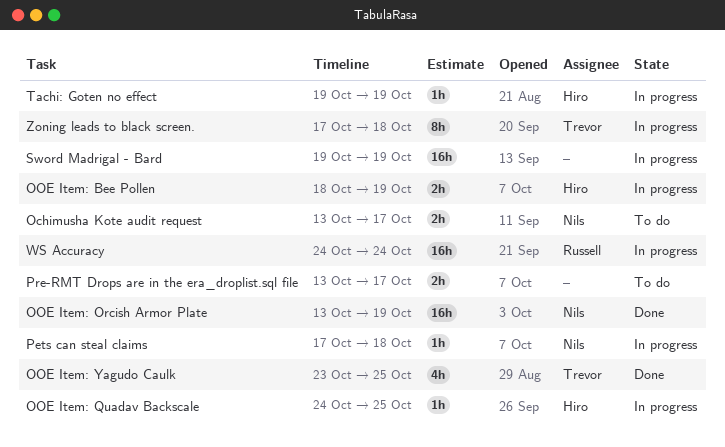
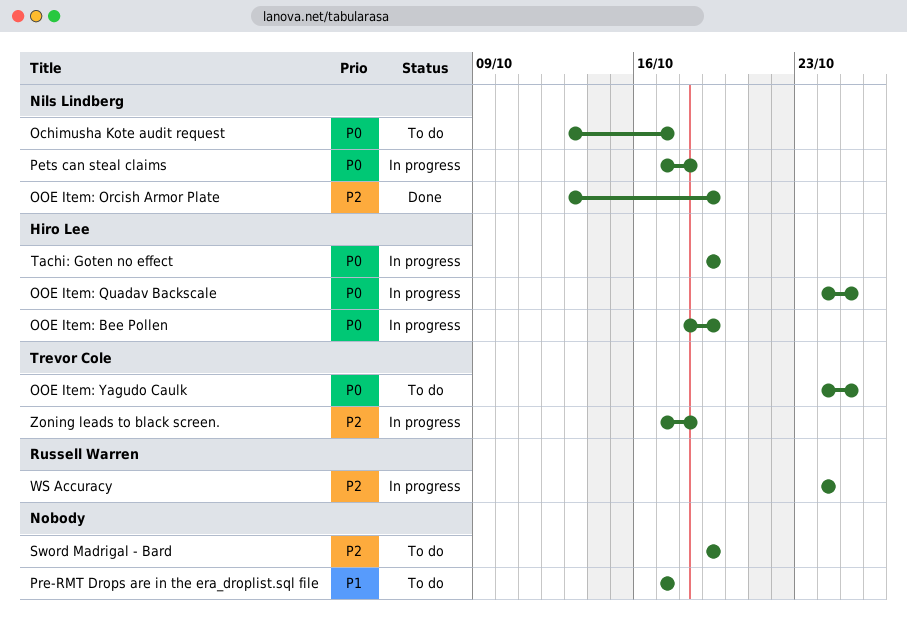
OOE Item: Yagudo Caulk, status: Done -> To do
OOE Item: Yagudo Caulk, start: Oct 23 -> Oct 24
Pre-RMT Drops are in the era_droplist.sql file, start: Oct 13 -> Oct 17
Sword Madrigal - Bard, status: In progress -> To do

